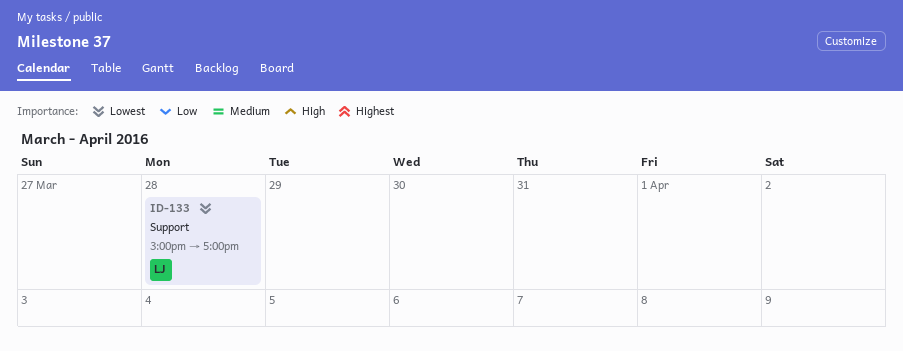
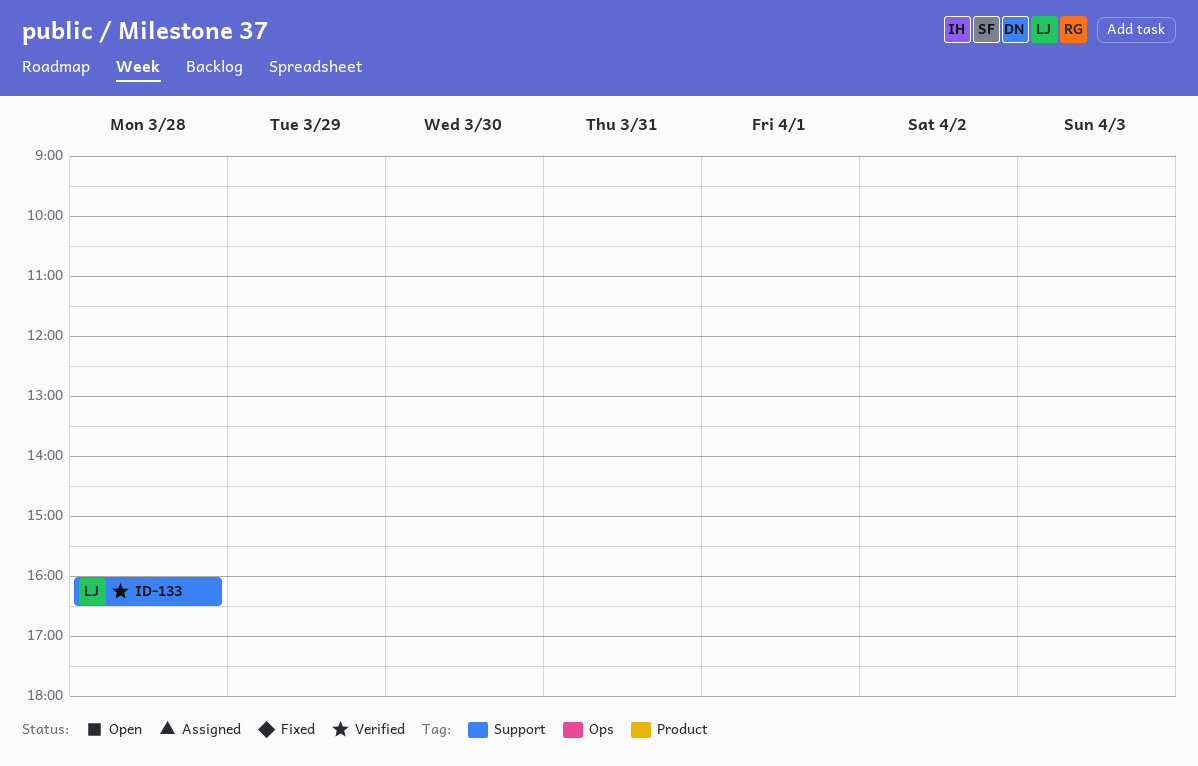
ID-133, begins: 15:00 -> 16:00
ID-133, ends: 17:00 -> 16:30

